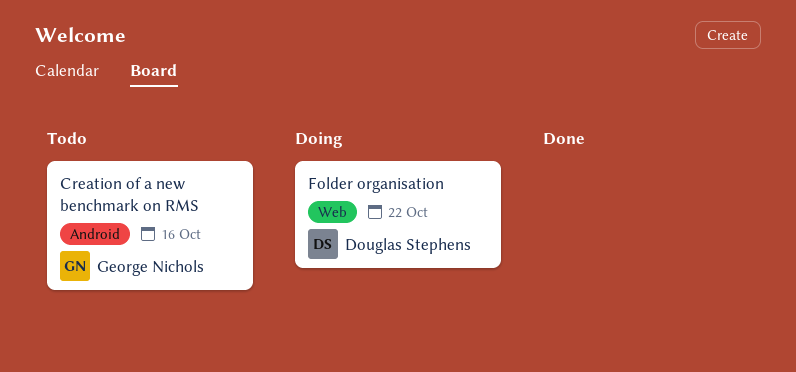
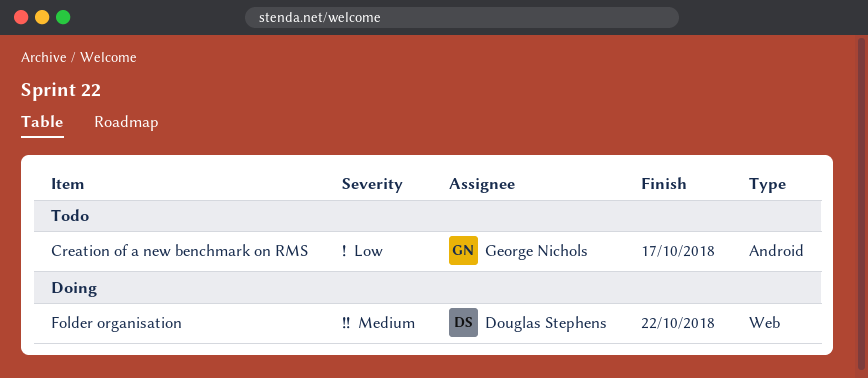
Creation of a new benchmark on RMS, due: Oct 16 -> Oct 17

